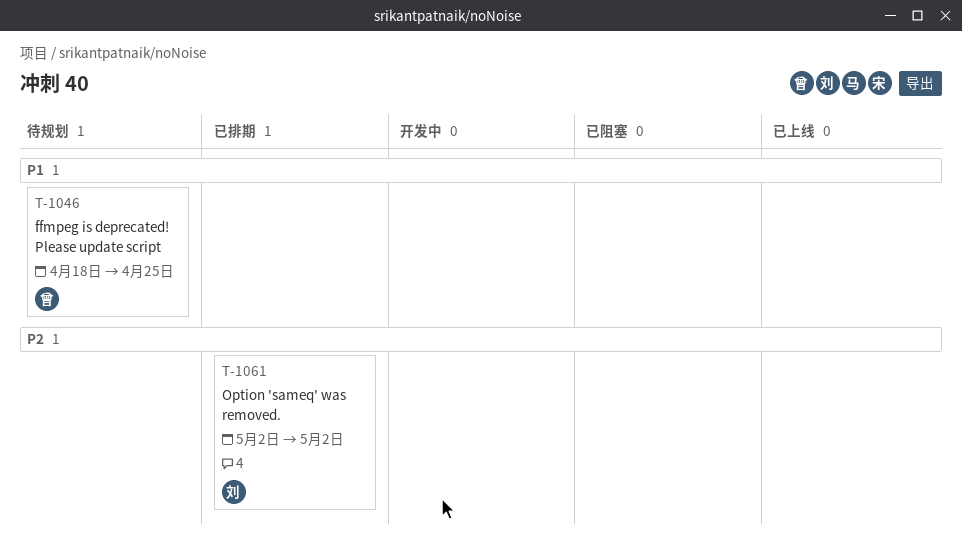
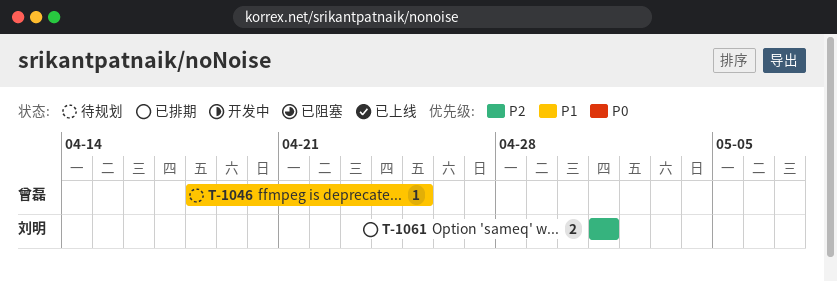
T-1061, start: May 2 -> May 1
T-1061, due: May 2 -> May 1

